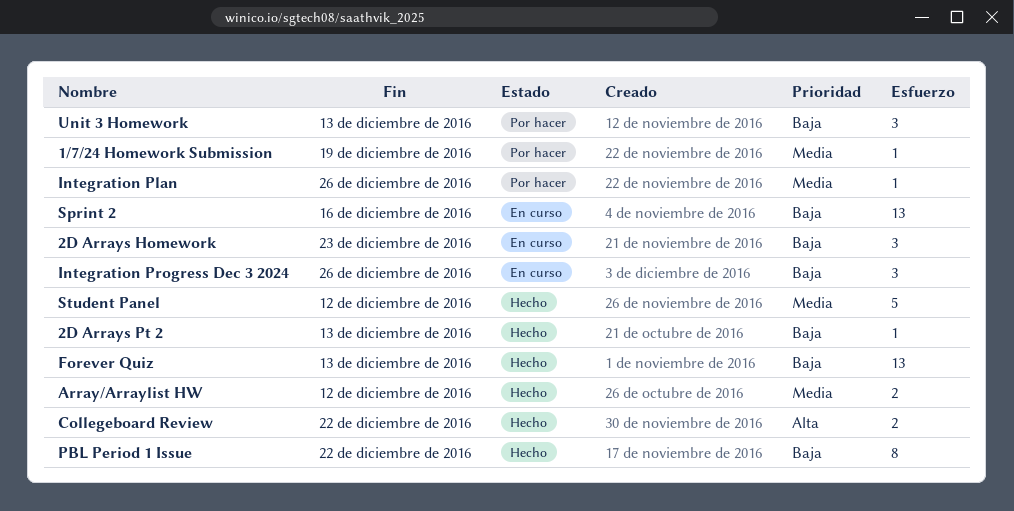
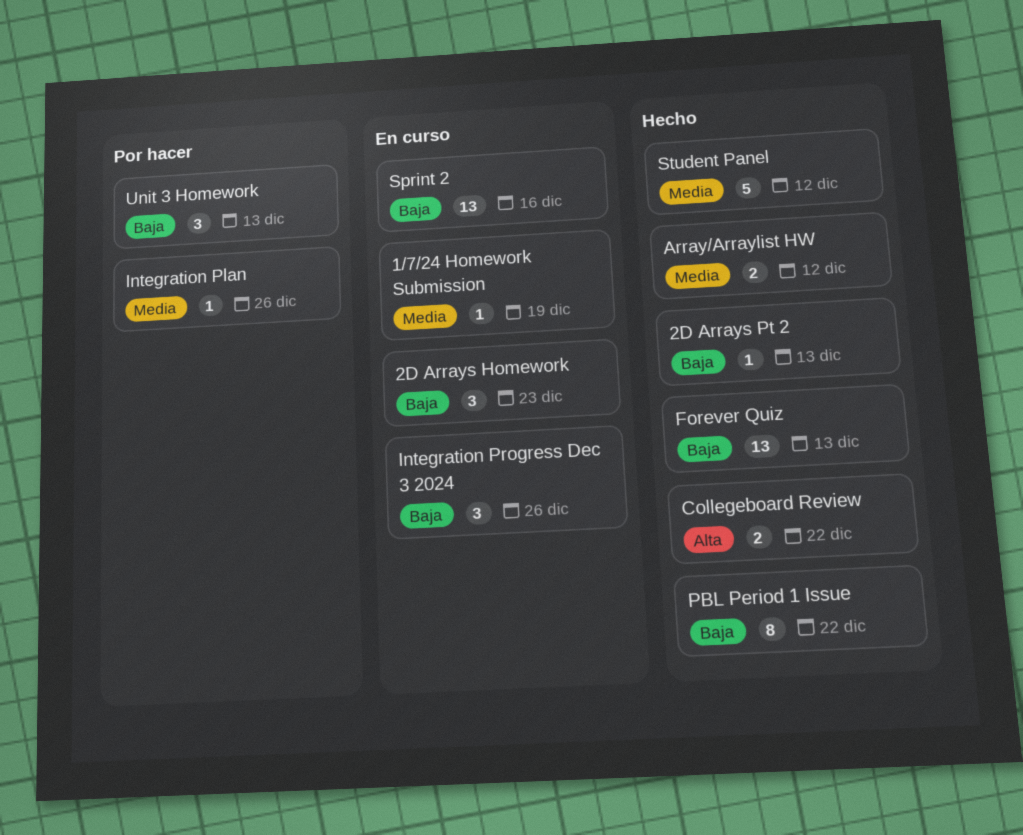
1/7/24 Homework Submission, status: Por hacer -> En curso

